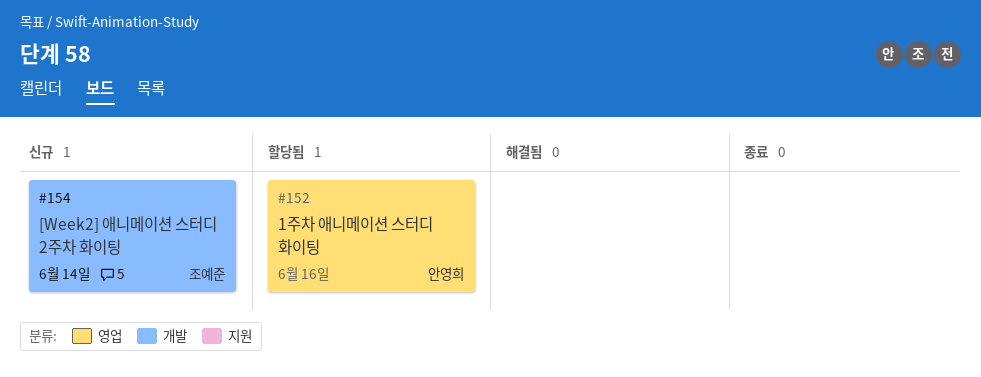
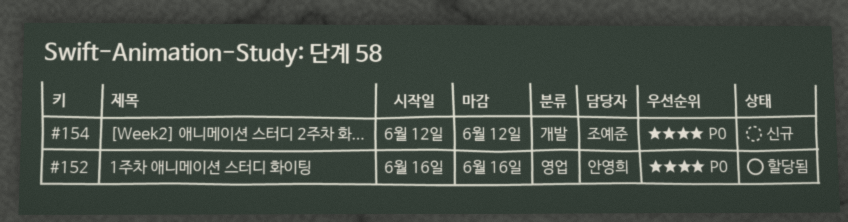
#154, due: Jun 14 -> Jun 12

